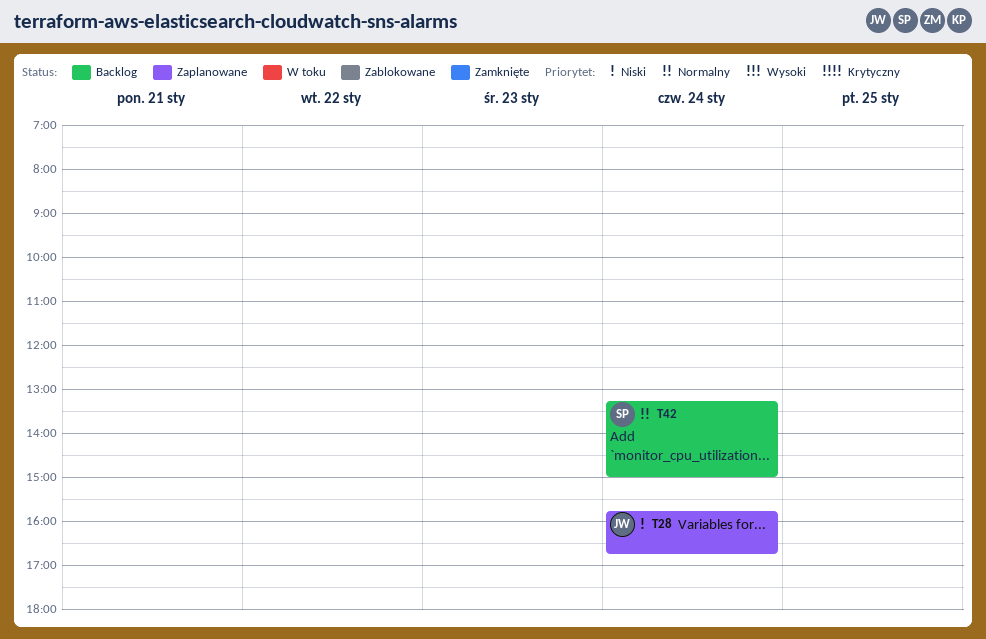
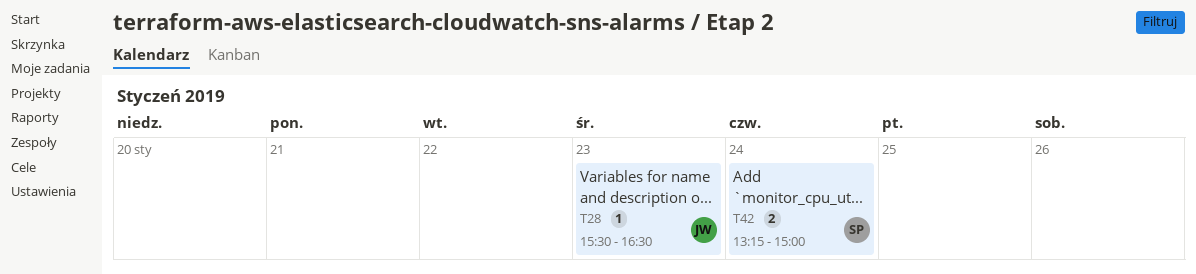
T28, day: Jan 24 -> Jan 23
T28, begins: 15:45 -> 15:30
T28, ends: 16:45 -> 16:30

